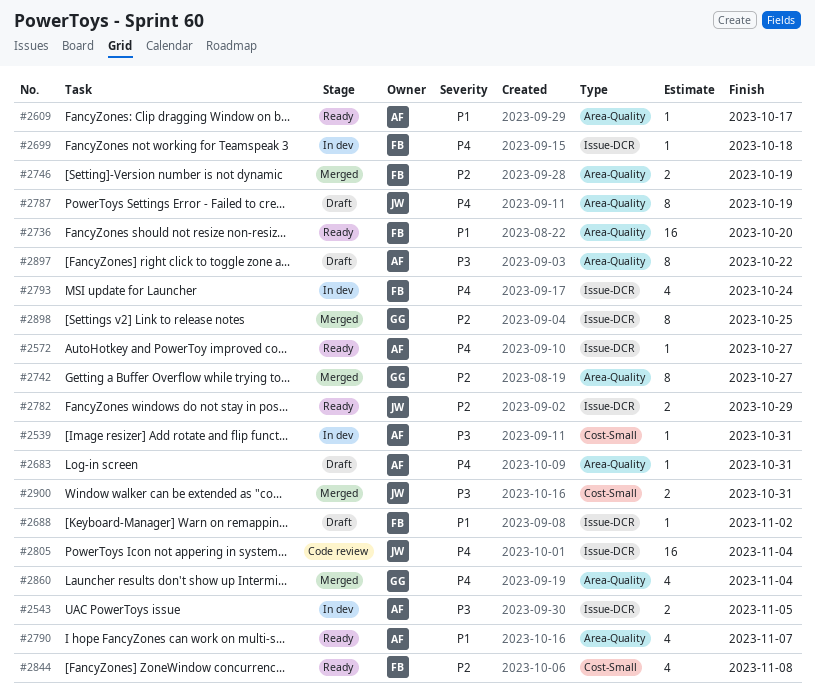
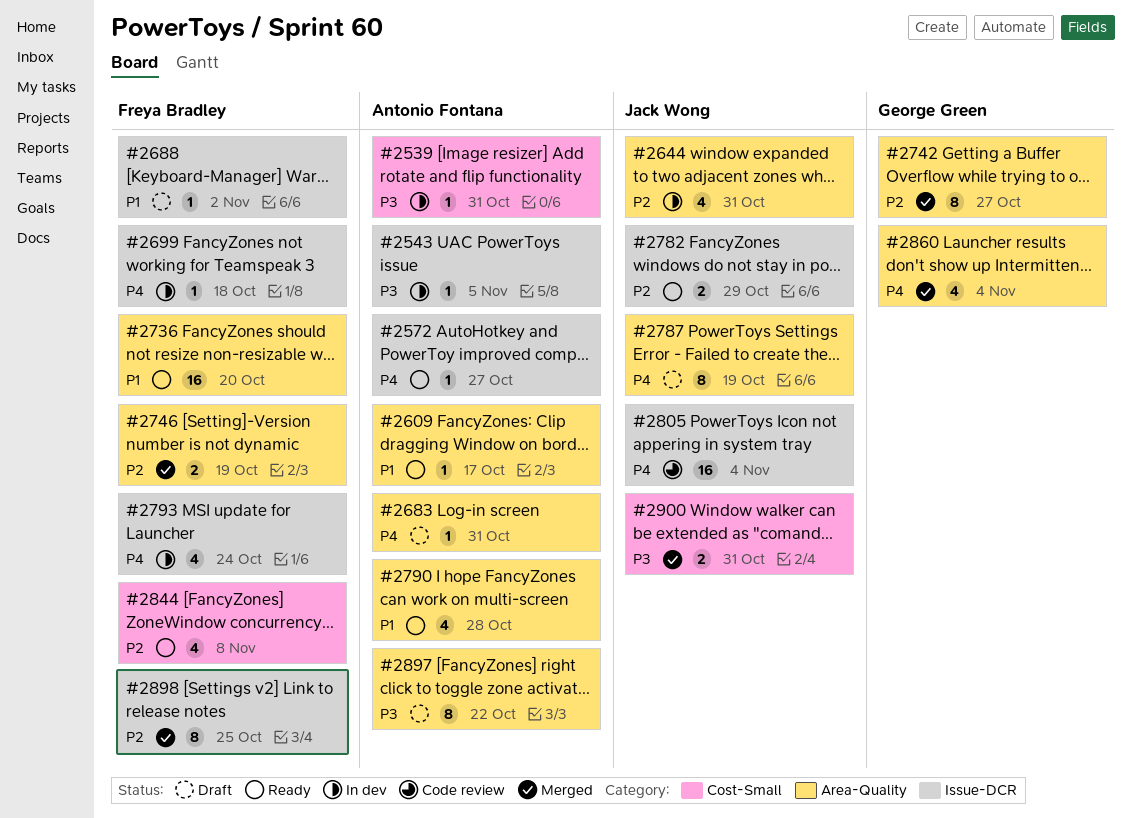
#2543, estimate: 2 -> 1
#2644: none -> present
#2790, due: Nov 7 -> Oct 28
#2898, owner: George Green -> Freya Bradley

